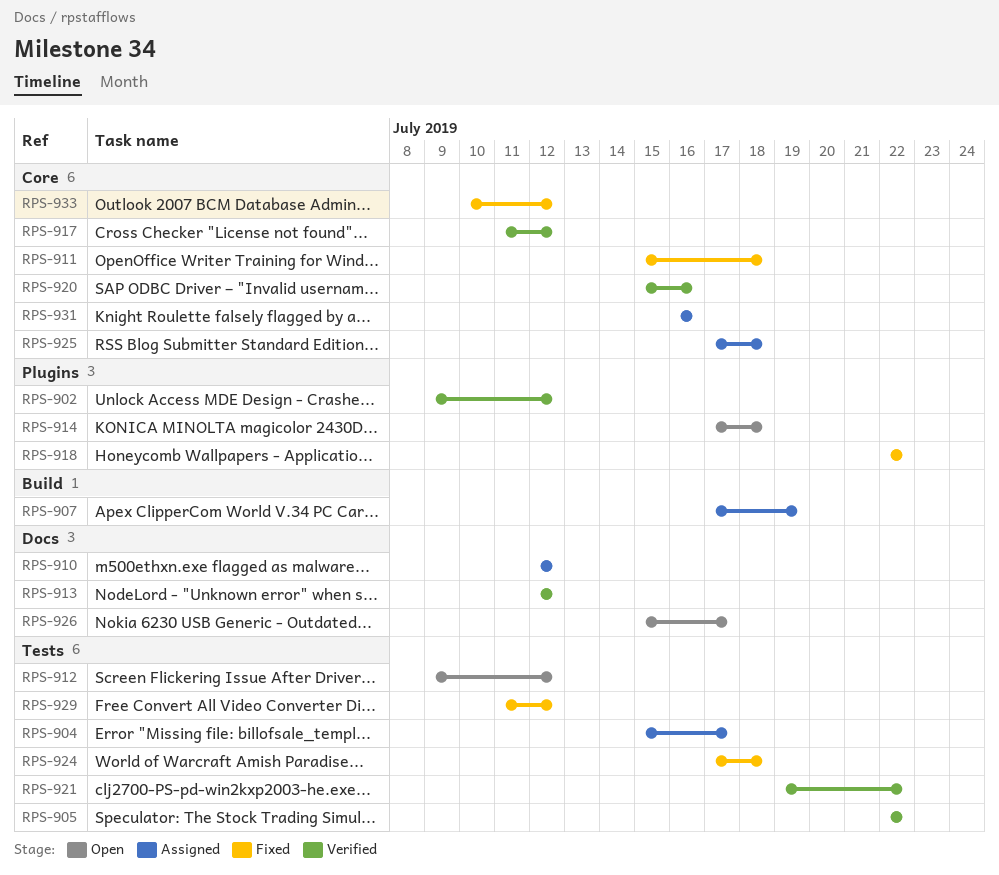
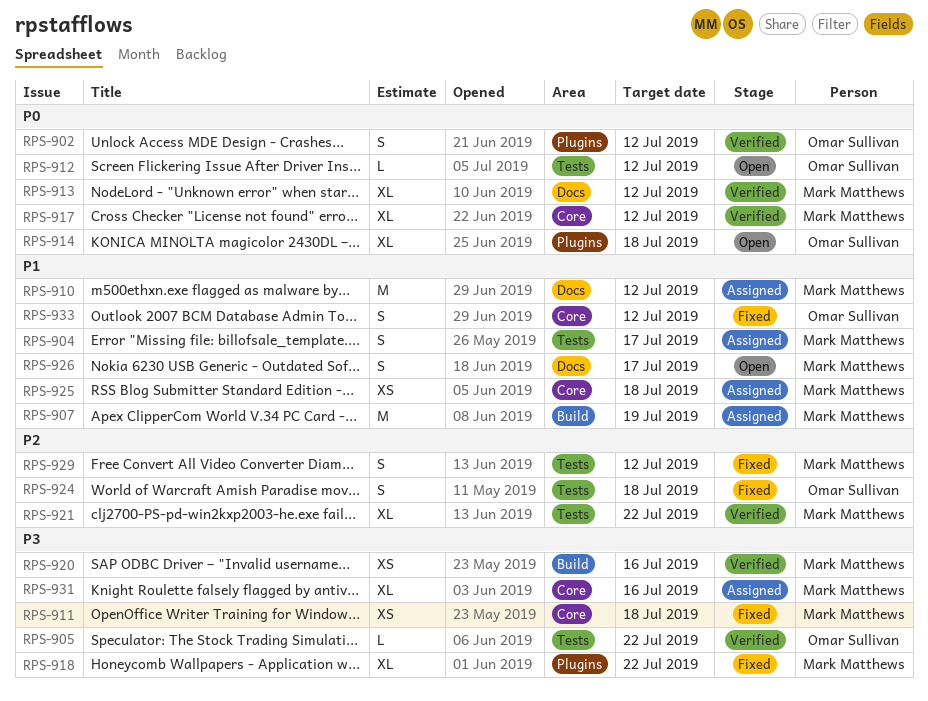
RPS-920, label: Core -> Build

